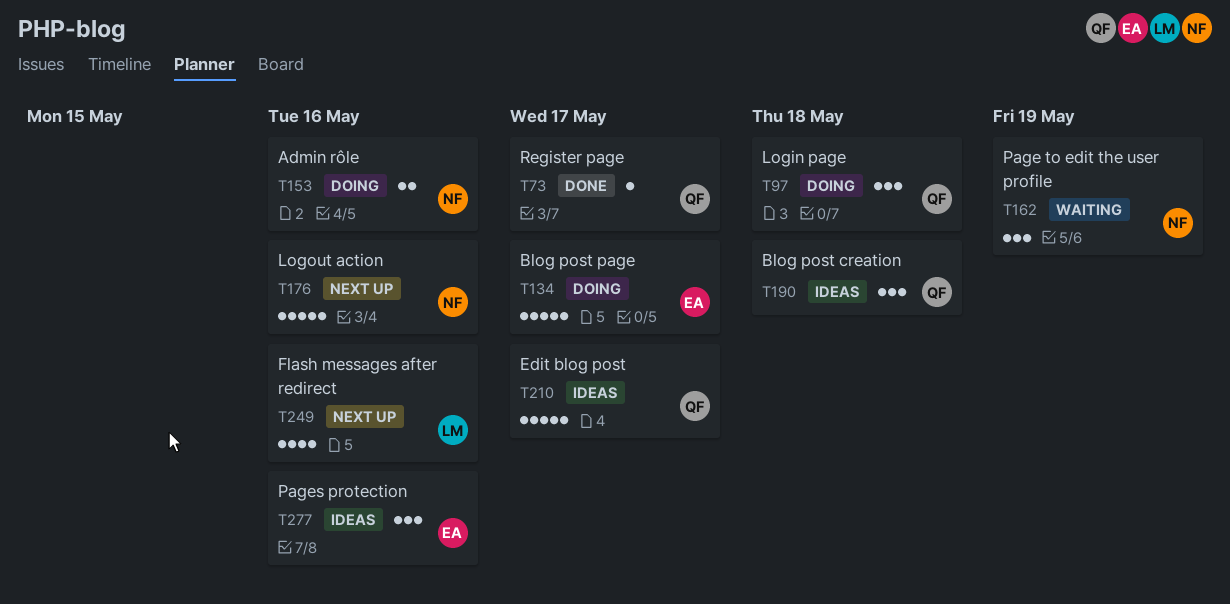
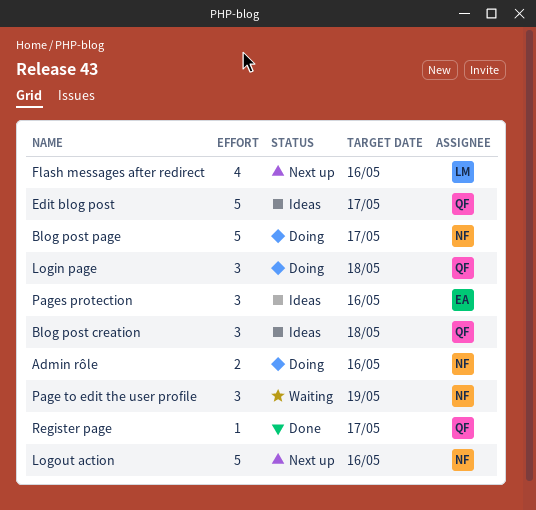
Blog post page, owner: EA -> NF

